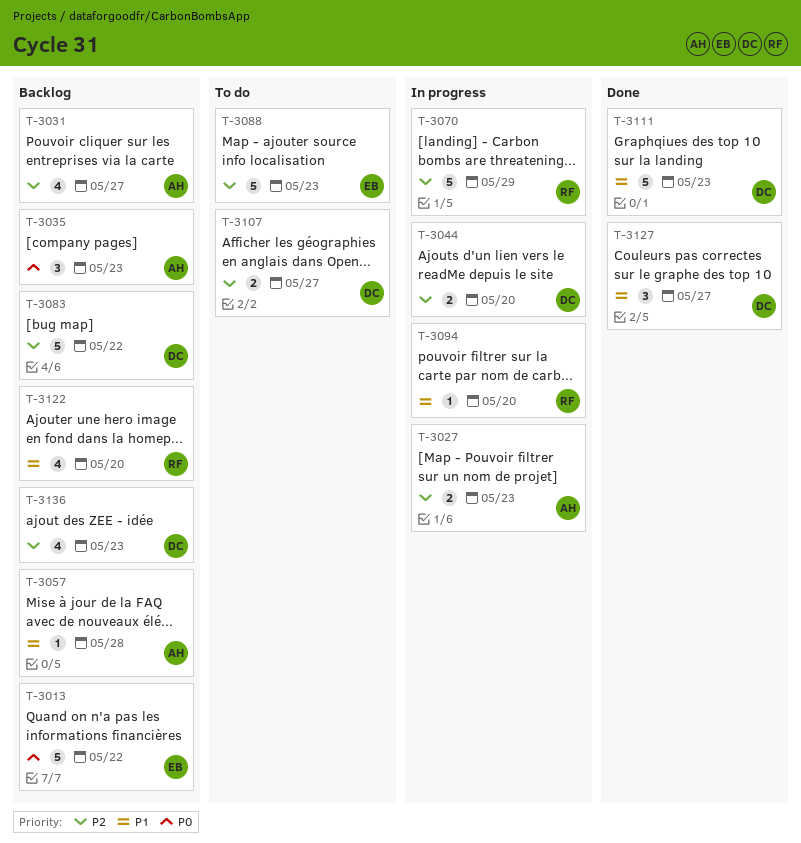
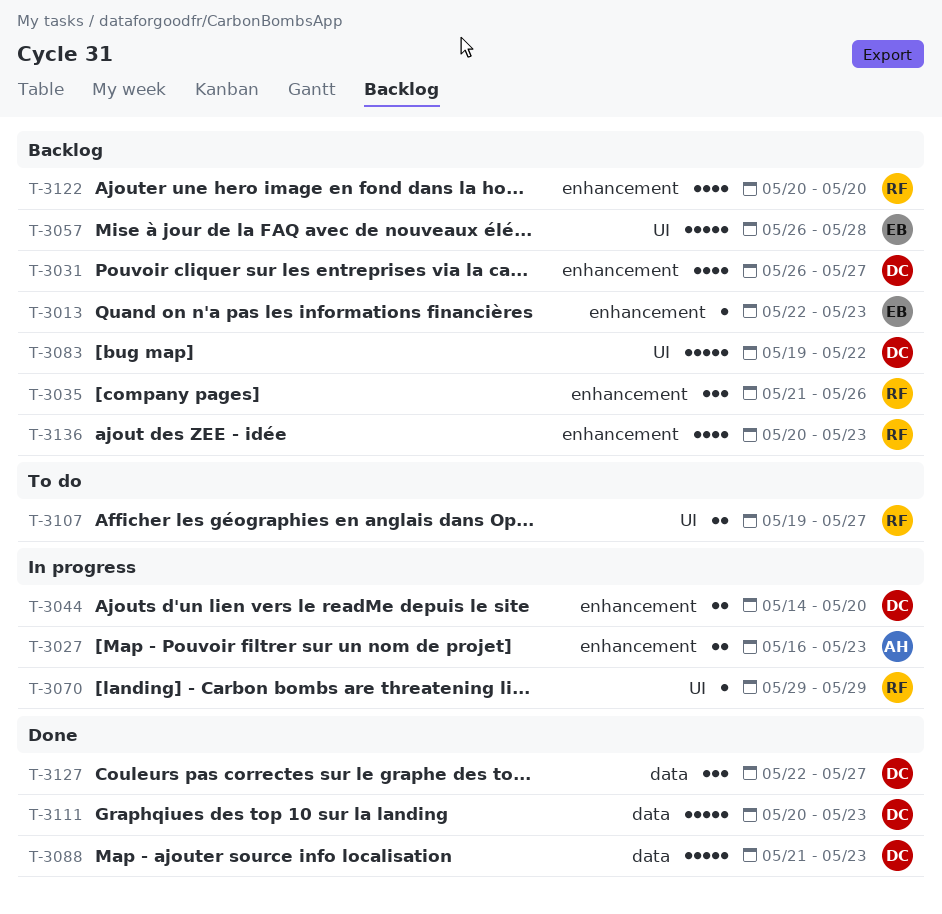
T-3013, estimate: 5 -> 1
T-3013, due: May 22 -> May 23
T-3031, owner: AH -> DC
T-3035, owner: AH -> RF
T-3035, due: May 23 -> May 26
T-3057, owner: AH -> EB
T-3057, estimate: 1 -> 5
T-3070, estimate: 5 -> 1
T-3088, status: To do -> Done
T-3088, owner: EB -> DC
T-3094: present -> none
T-3107, owner: DC -> RF
T-3136, owner: DC -> RF

